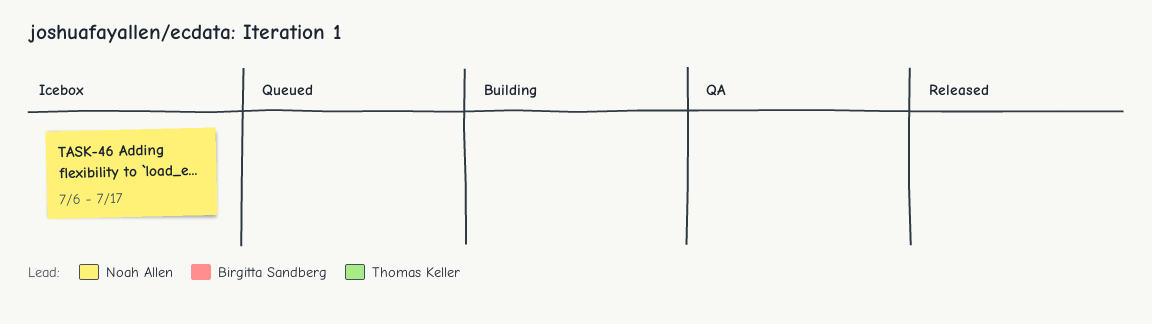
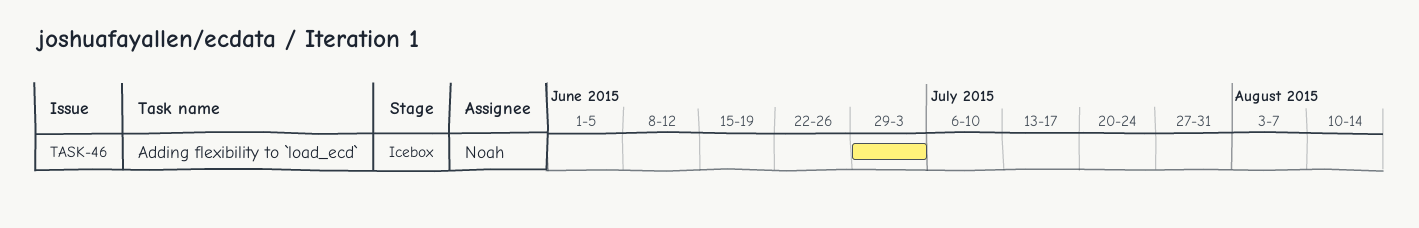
TASK-46, start: Jul 6 -> Jun 29
TASK-46, due: Jul 17 -> Jul 3

